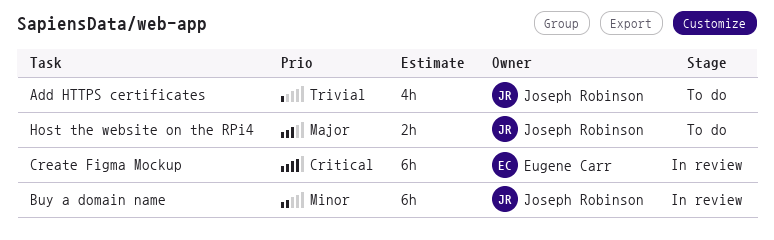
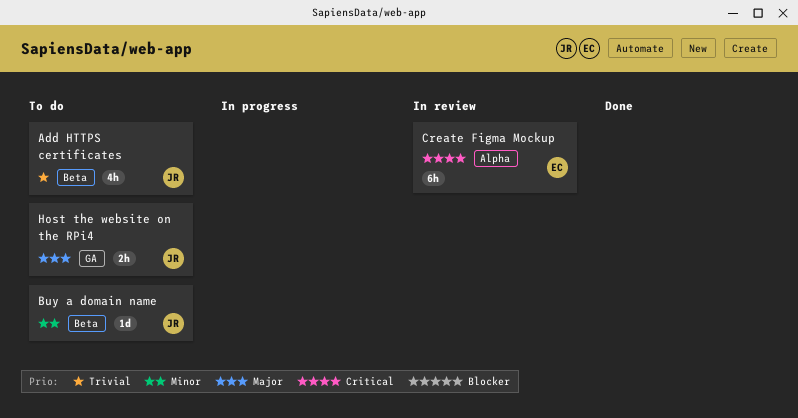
Buy a domain name, status: In review -> To do
Buy a domain name, estimate: 6h -> 1d

